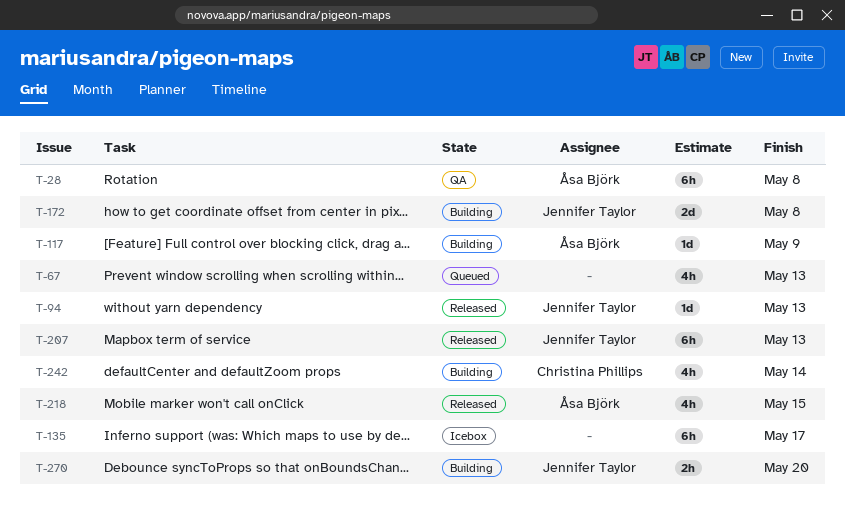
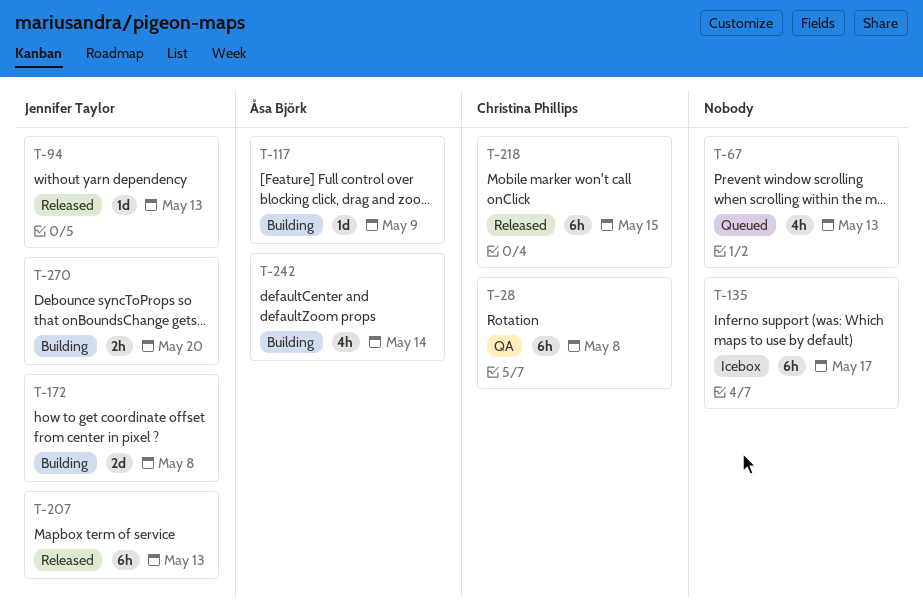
T-28, owner: Åsa Björk -> Christina Phillips
T-218, owner: Åsa Björk -> Christina Phillips
T-218, estimate: 4h -> 6h
T-242, owner: Christina Phillips -> Åsa Björk

